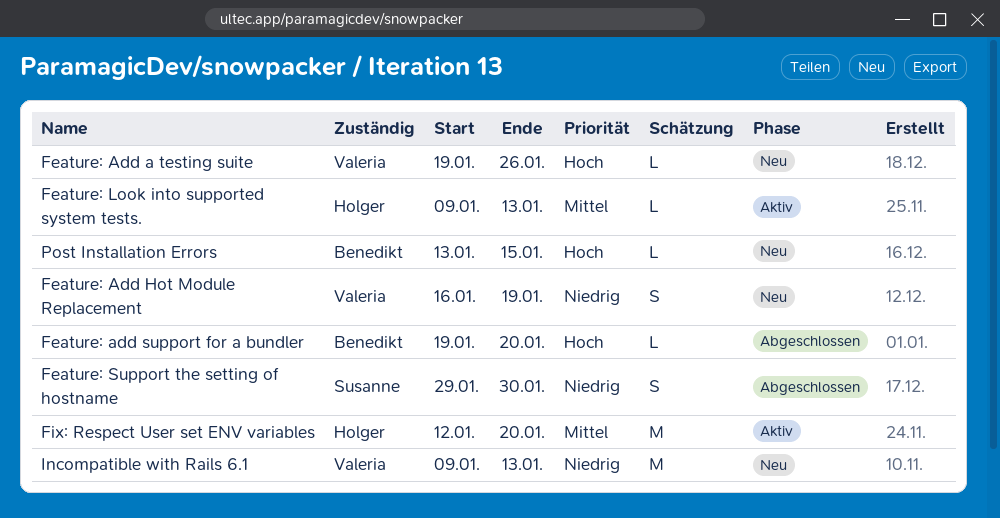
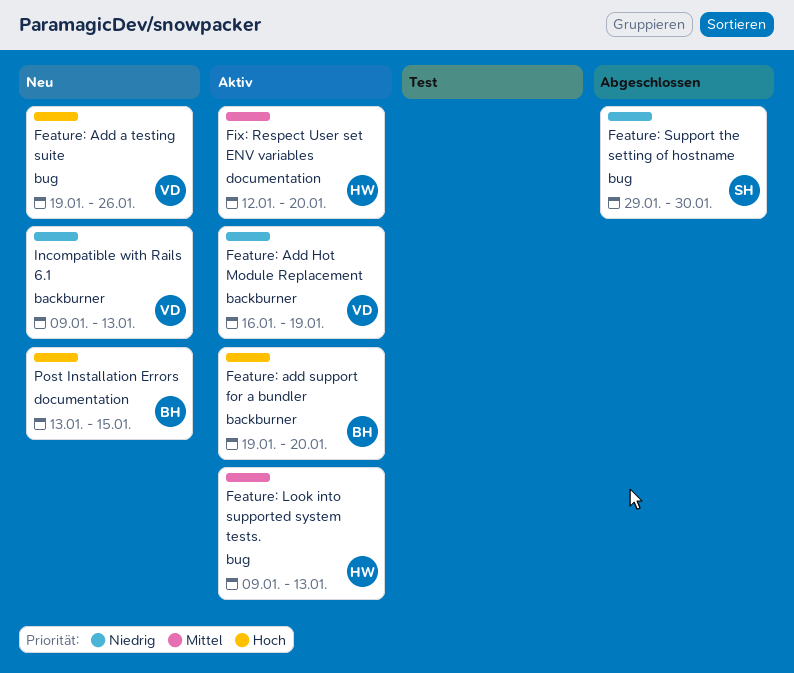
Feature: Add Hot Module Replacement, status: Neu -> Aktiv
Feature: add support for a bundler, status: Abgeschlossen -> Aktiv

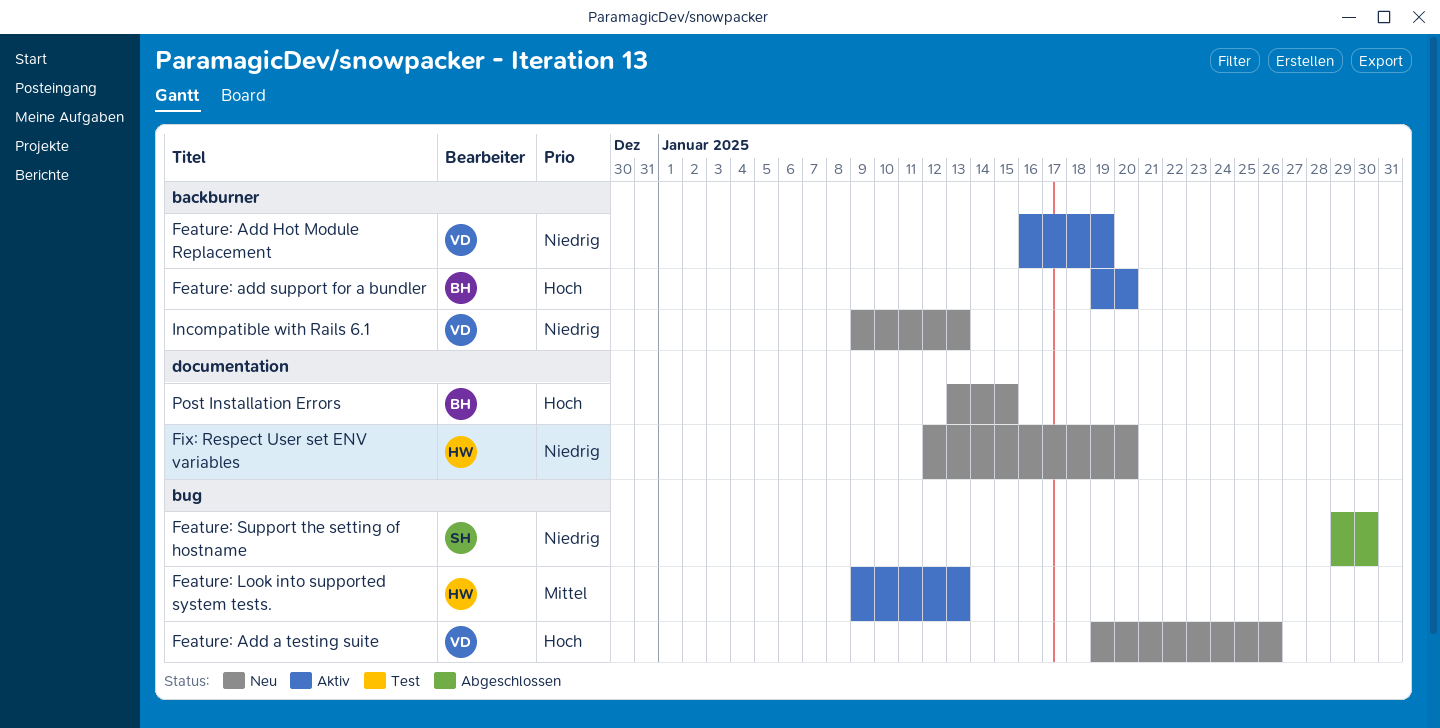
Fix: Respect User set ENV variables, status: Aktiv -> Neu
Fix: Respect User set ENV variables, priority: Mittel -> Niedrig

